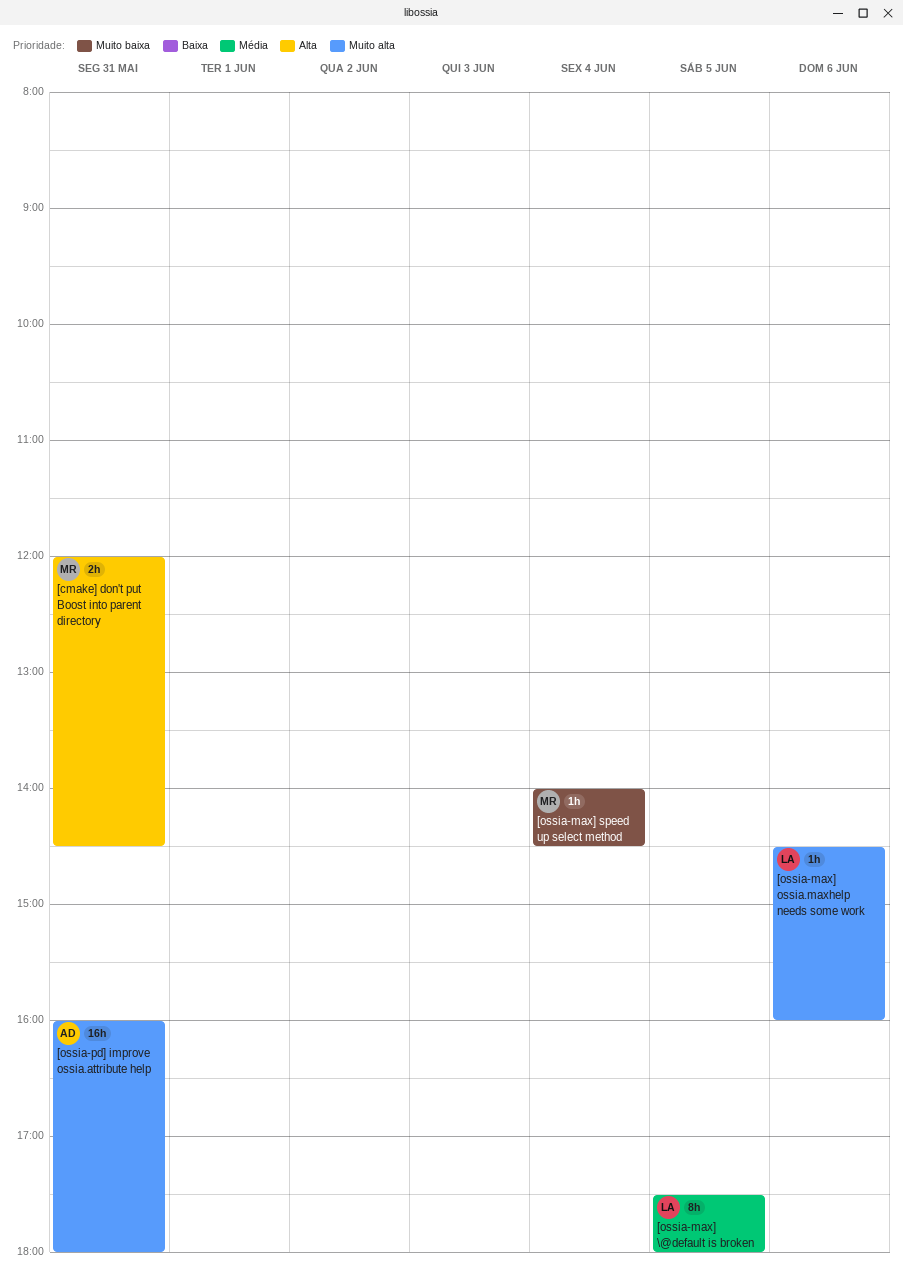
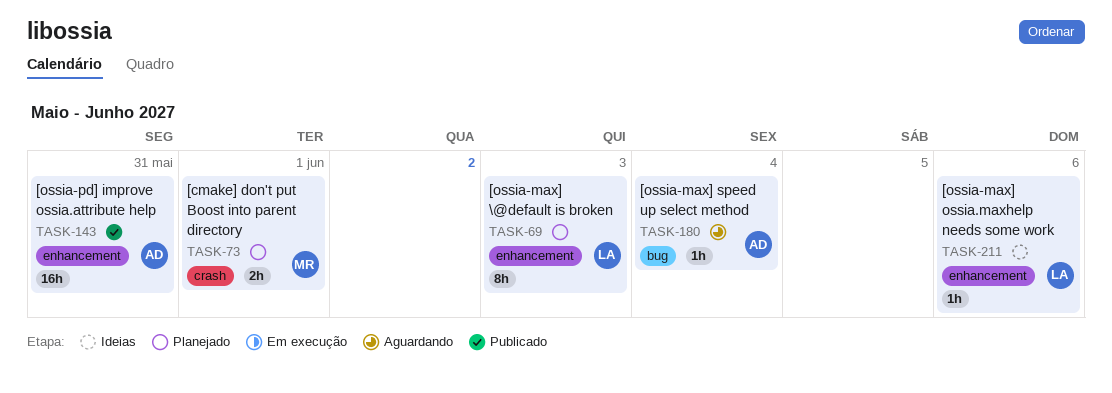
[cmake] don't put Boost into parent directory, day: May 31 -> Jun 1
[ossia-max] \@default is broken, day: Jun 5 -> Jun 3
[ossia-max] speed up select method, owner: MR -> AD

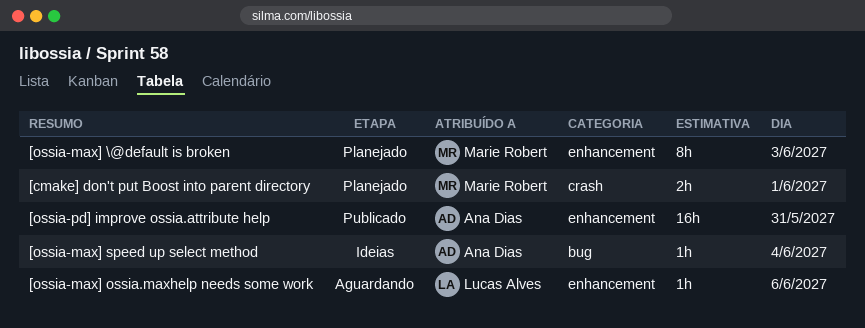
[ossia-max] \@default is broken, owner: Lucas Alves -> Marie Robert
[ossia-max] ossia.maxhelp needs some work, status: Ideias -> Aguardando
[ossia-max] speed up select method, status: Aguardando -> Ideias

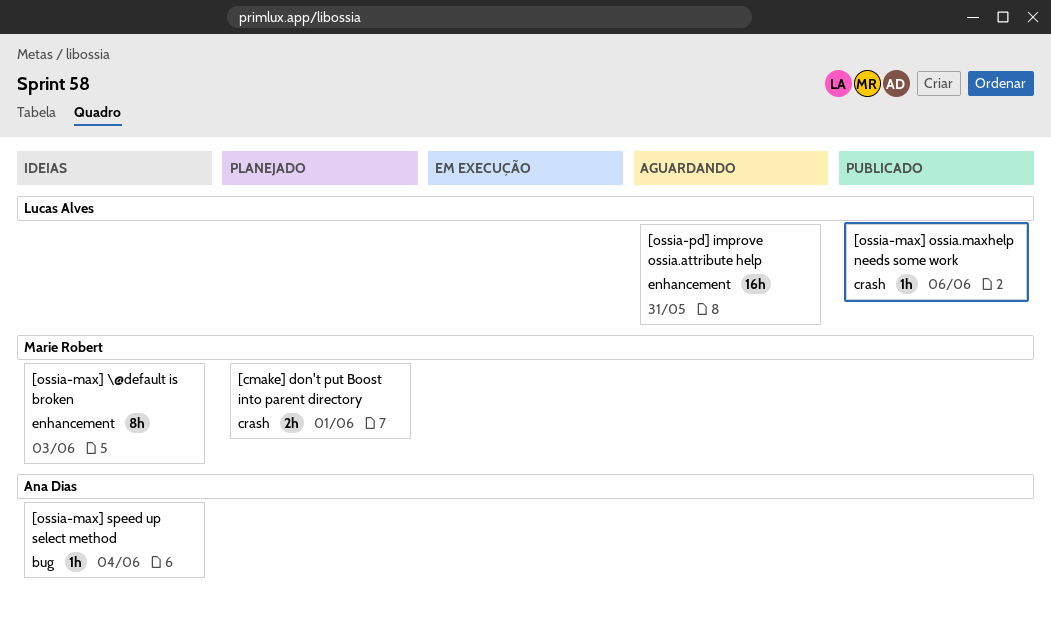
[ossia-max] \@default is broken, status: Planejado -> Ideias
[ossia-max] ossia.maxhelp needs some work, status: Aguardando -> Publicado
[ossia-max] ossia.maxhelp needs some work, label: enhancement -> crash
[ossia-pd] improve ossia.attribute help, status: Publicado -> Aguardando
[ossia-pd] improve ossia.attribute help, owner: Ana Dias -> Lucas Alves

